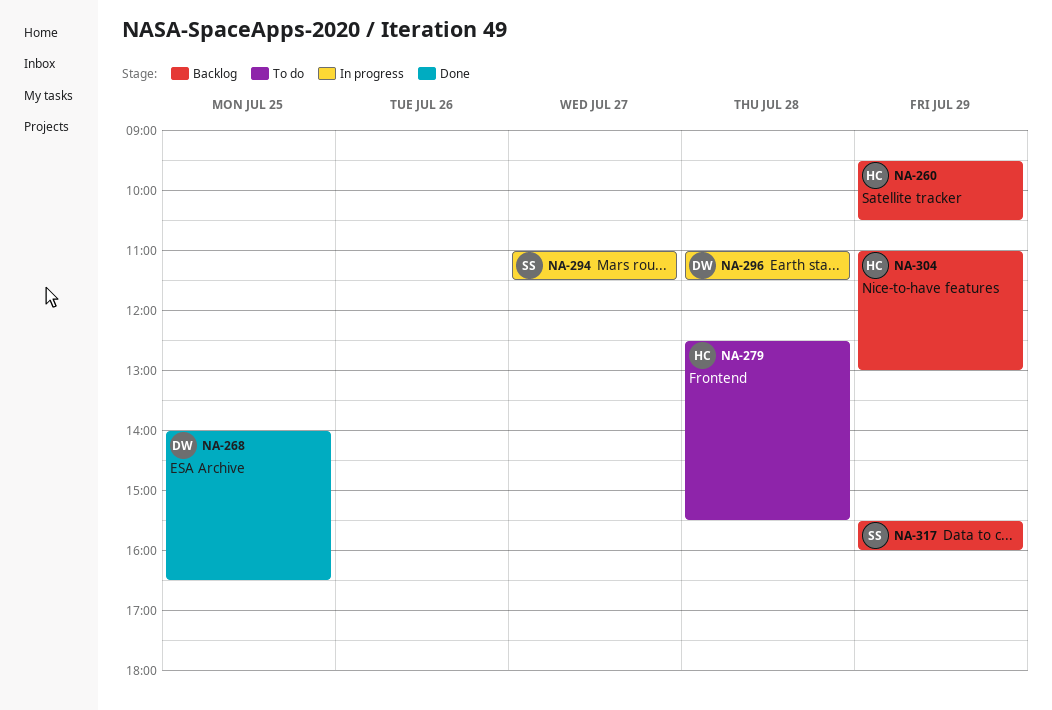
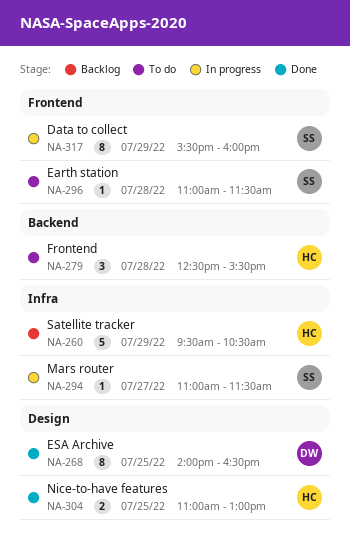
NA-296, status: In progress -> To do
NA-296, owner: DW -> SS
NA-304, status: Backlog -> Done
NA-304, day: Jul 29 -> Jul 25
NA-317, status: Backlog -> In progress

